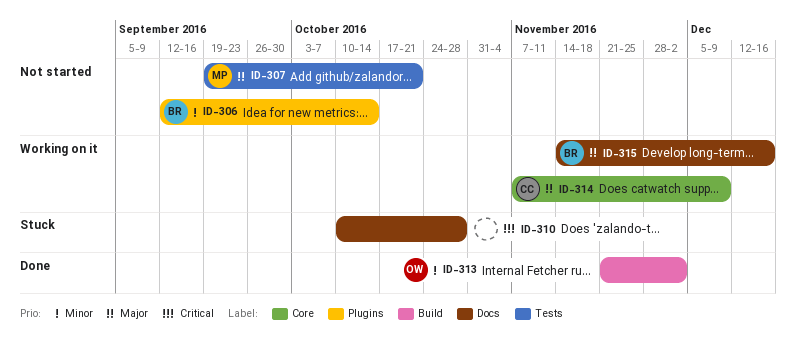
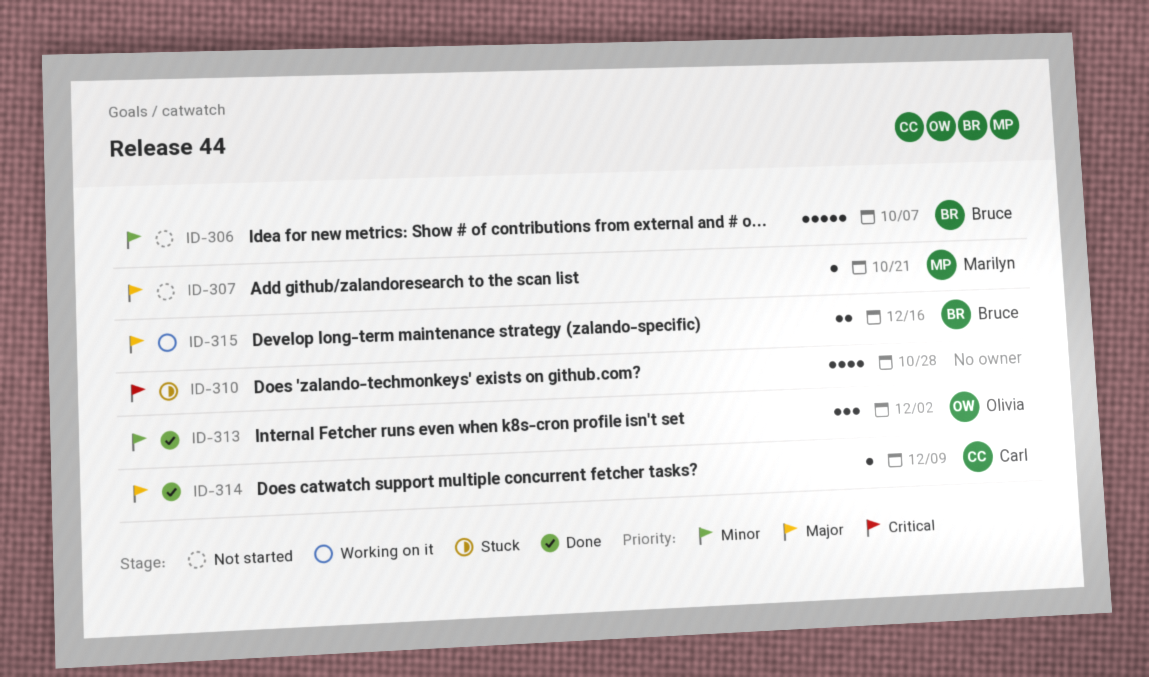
ID-306, due: Oct 14 -> Oct 7
ID-314, status: Working on it -> Done

